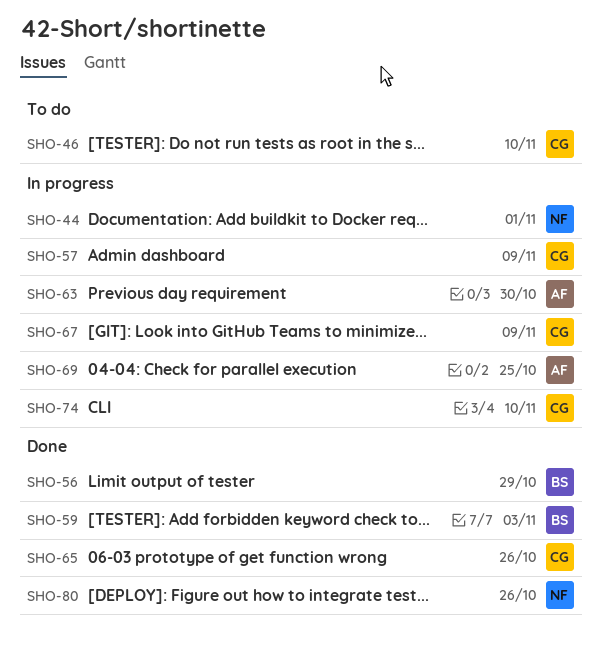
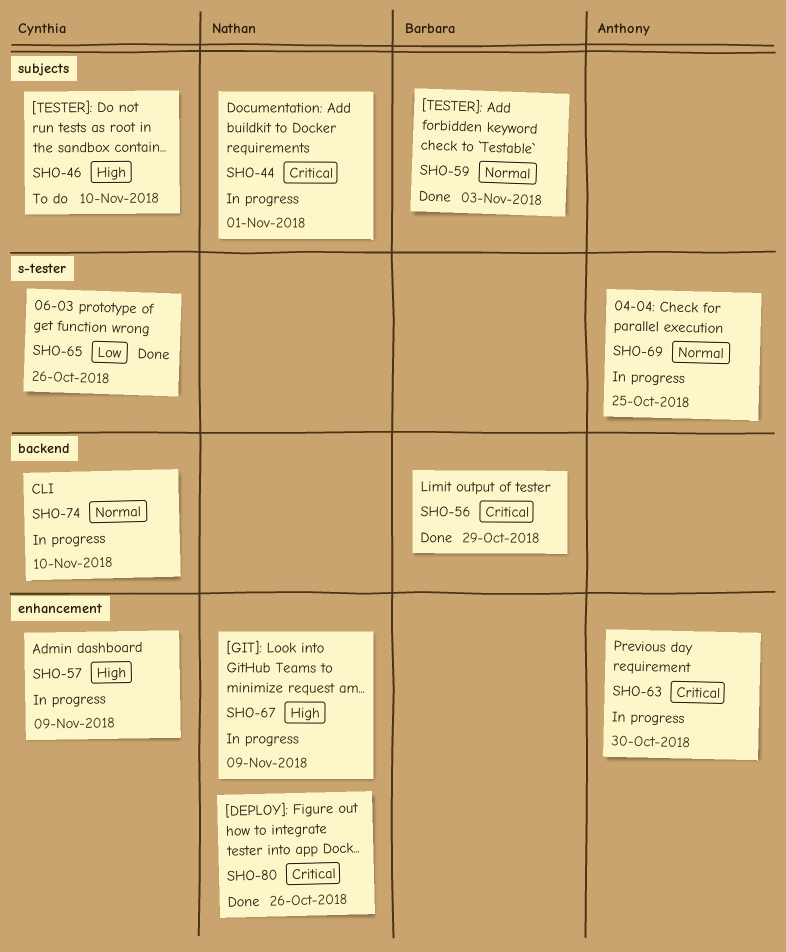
SHO-67, owner: Cynthia -> Nathan

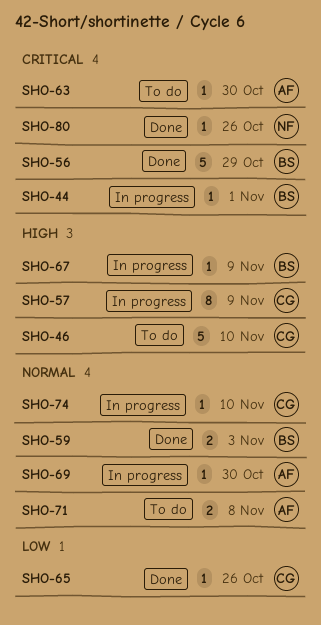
SHO-44, owner: Nathan -> Barbara
SHO-63, status: In progress -> To do
SHO-67, owner: Nathan -> Barbara
SHO-69, due: Oct 25 -> Oct 30
SHO-71: none -> present

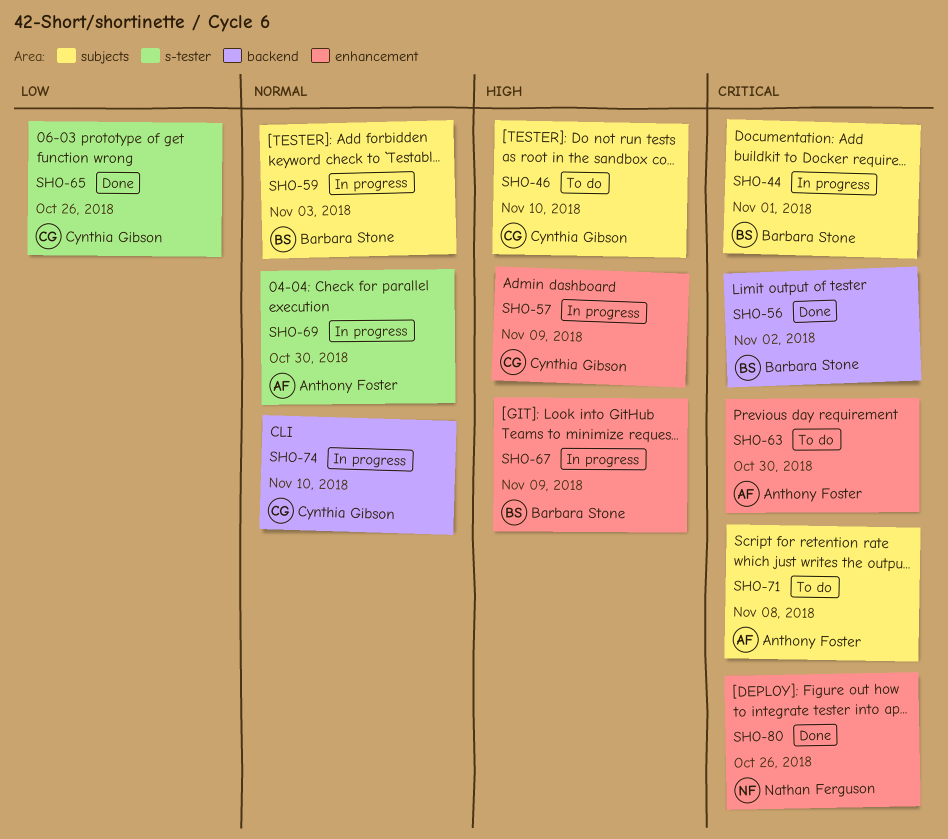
SHO-56, due: Oct 29 -> Nov 2
SHO-59, status: Done -> In progress
SHO-71, priority: Normal -> Critical

